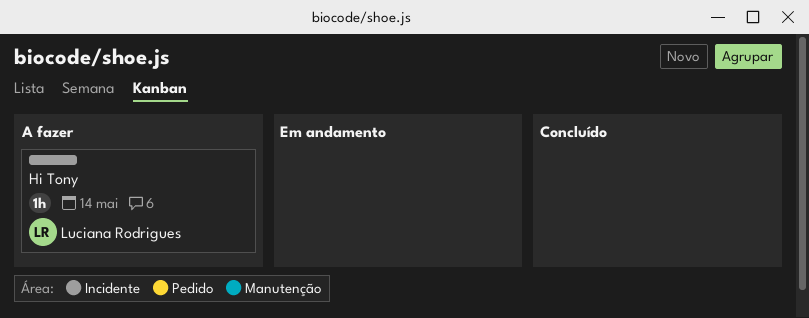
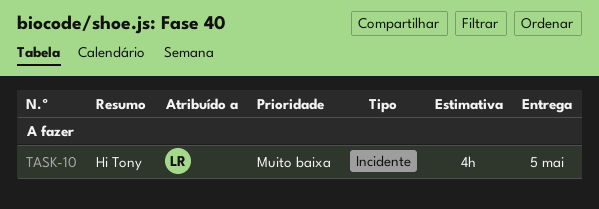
Hi Tony, estimate: 1h -> 4h
Hi Tony, due: May 14 -> May 5

